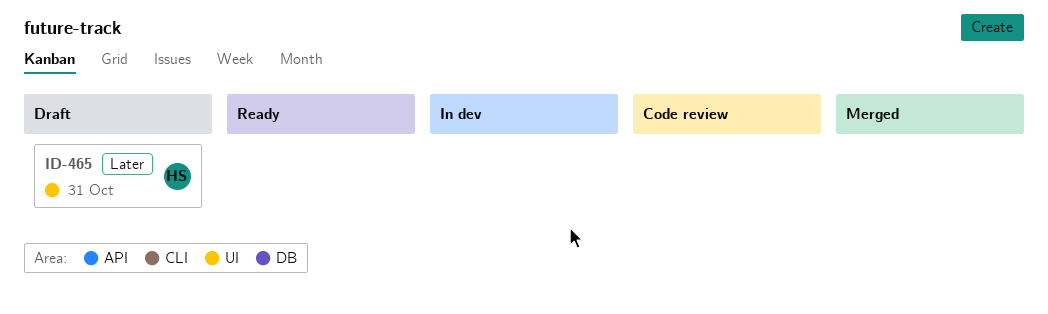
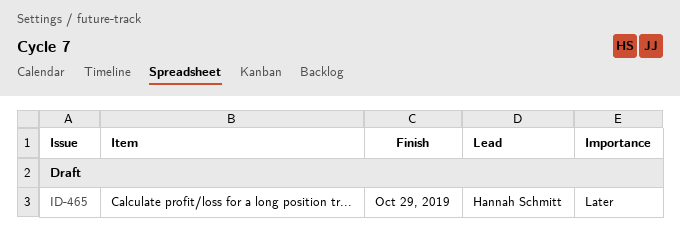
ID-465, due: Oct 31 -> Oct 29

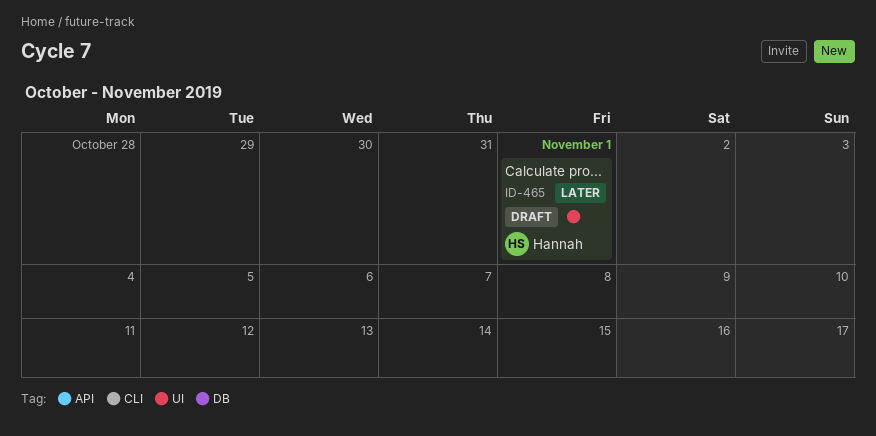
ID-465, due: Oct 29 -> Nov 1

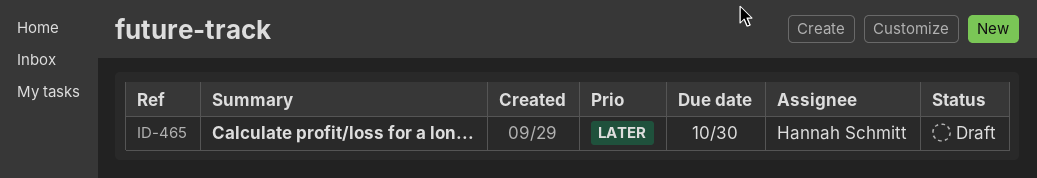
ID-465, due: Nov 1 -> Oct 30

